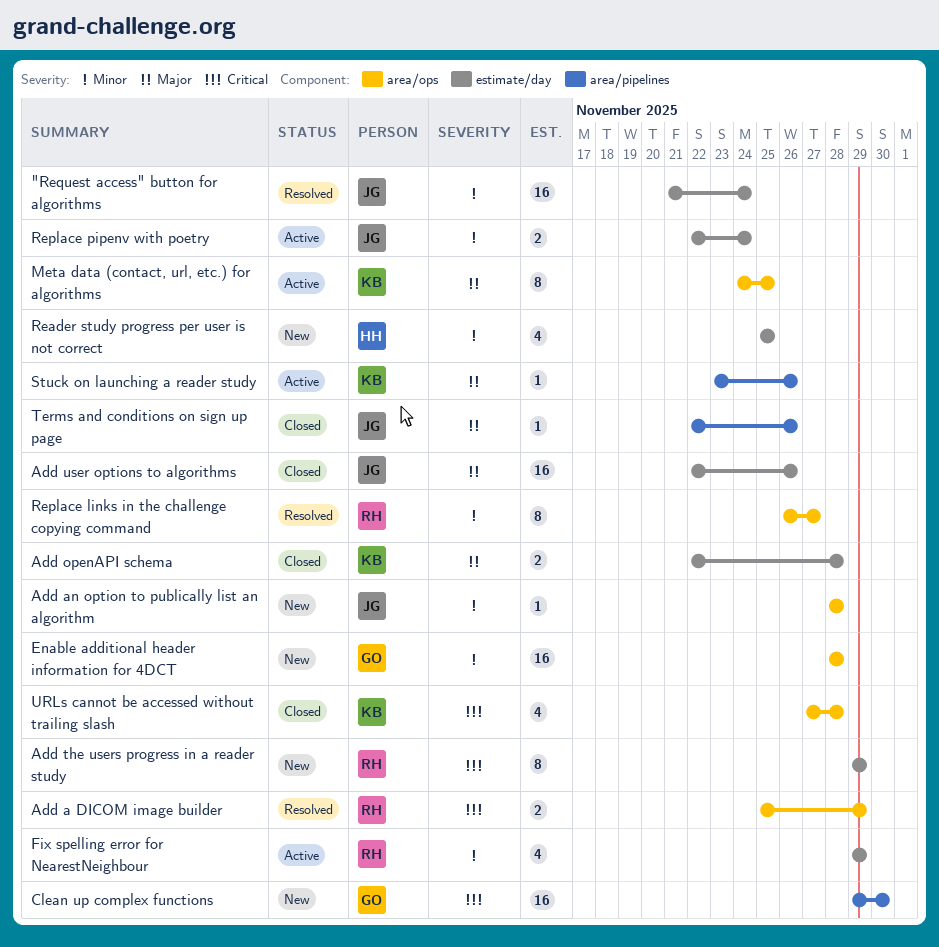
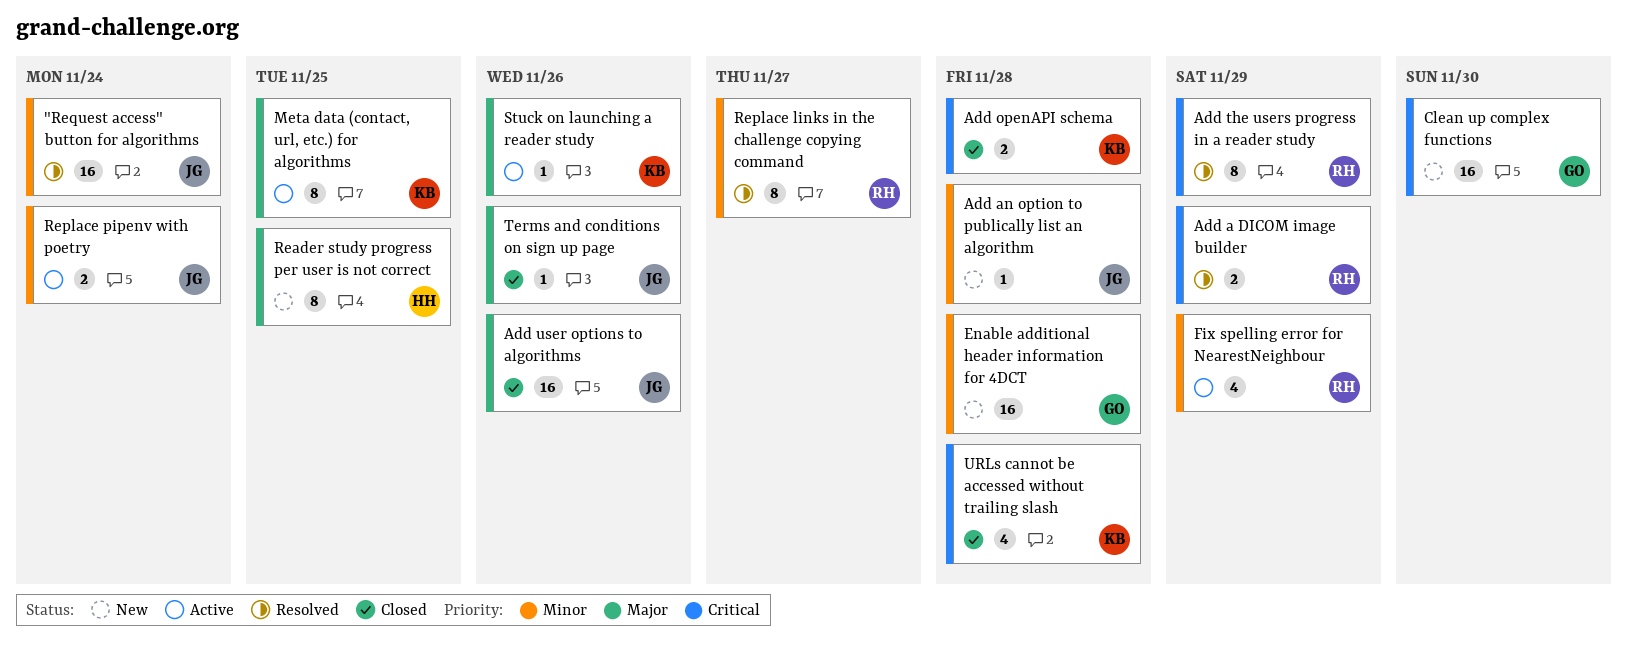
Add openAPI schema, priority: Major -> Critical
Add the users progress in a reader study, status: New -> Resolved
Reader study progress per user is not correct, priority: Minor -> Major
Reader study progress per user is not correct, estimate: 4 -> 8

